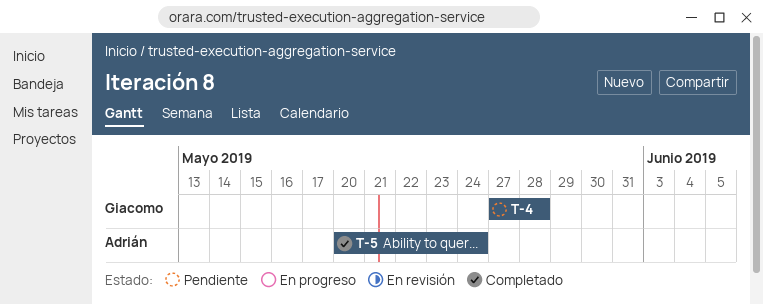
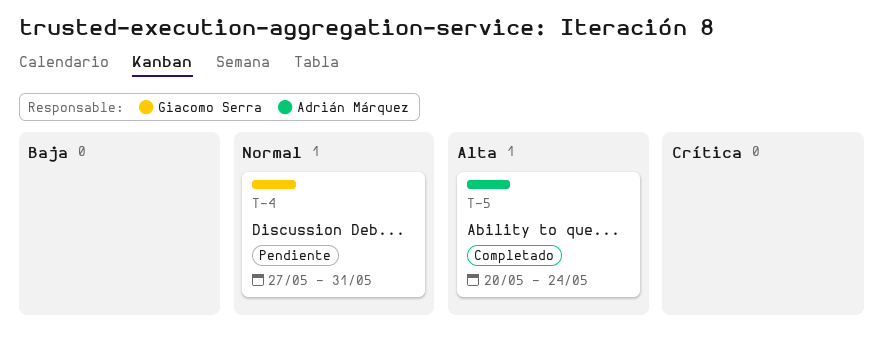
T-4, due: May 28 -> May 31

